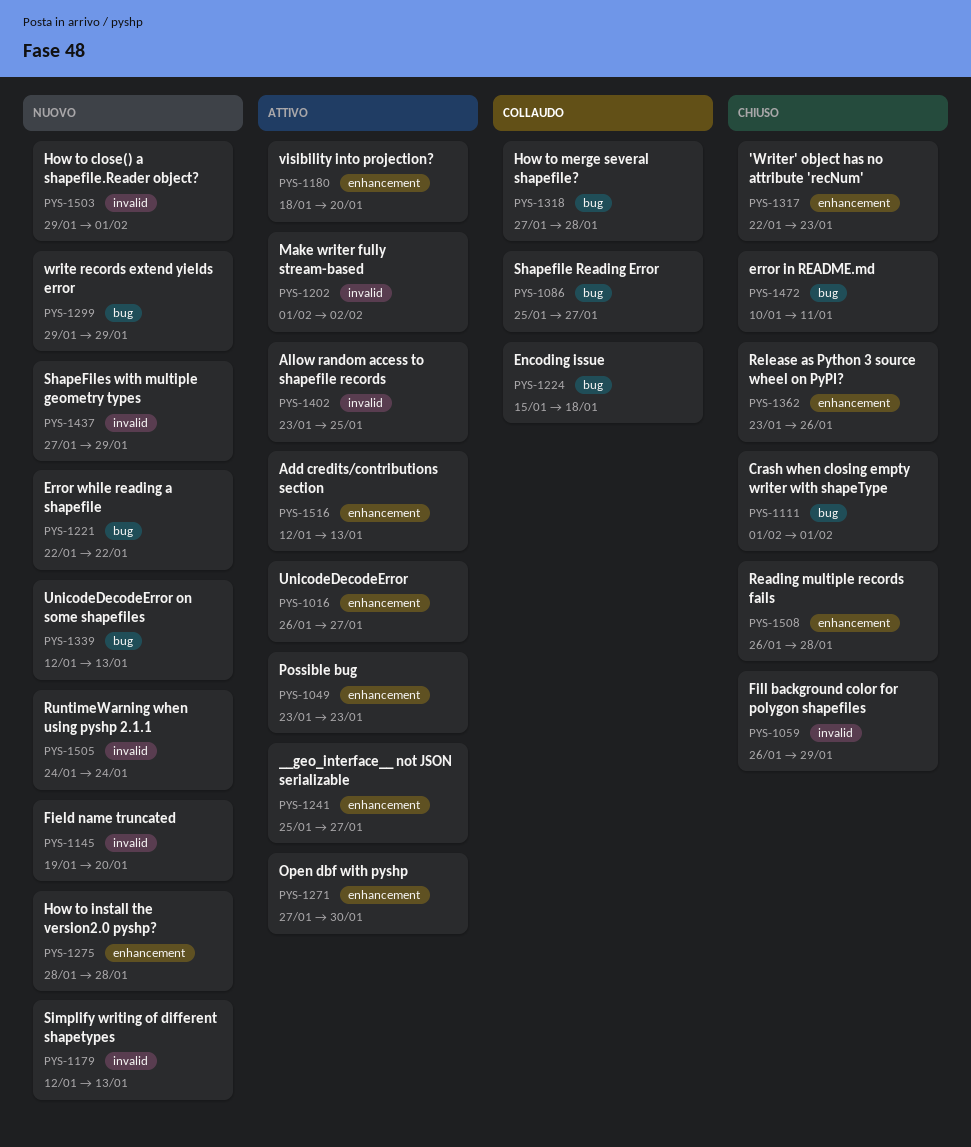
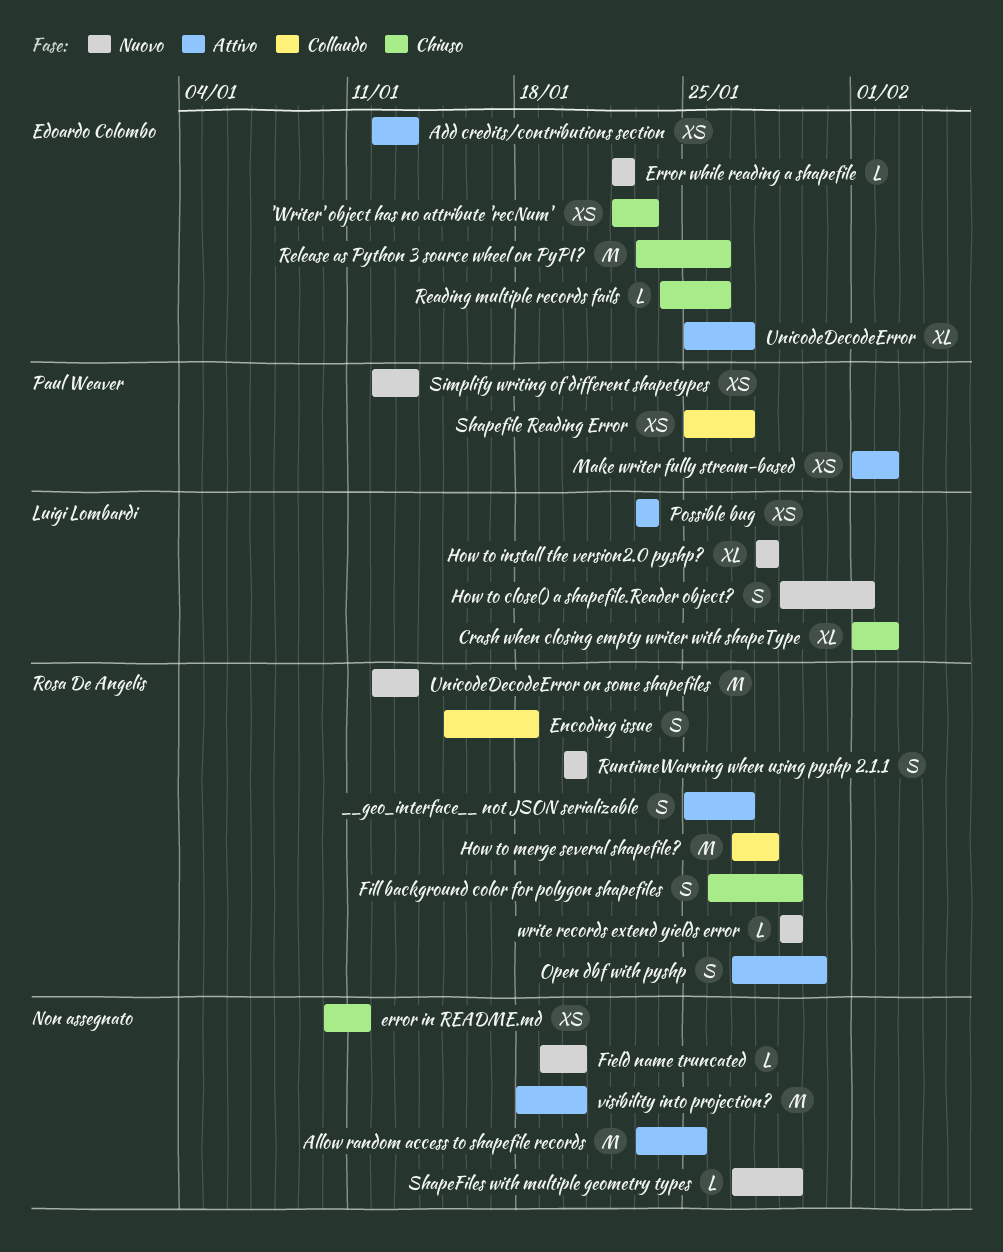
Crash when closing empty writer with shapeType, due: Feb 1 -> Feb 2
Reading multiple records fails, start: Jan 26 -> Jan 24
Reading multiple records fails, due: Jan 28 -> Jan 26
RuntimeWarning when using pyshp 2.1.1, start: Jan 24 -> Jan 20
RuntimeWarning when using pyshp 2.1.1, due: Jan 24 -> Jan 20
UnicodeDecodeError, start: Jan 26 -> Jan 25

